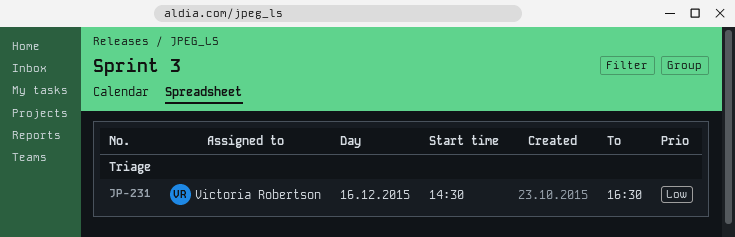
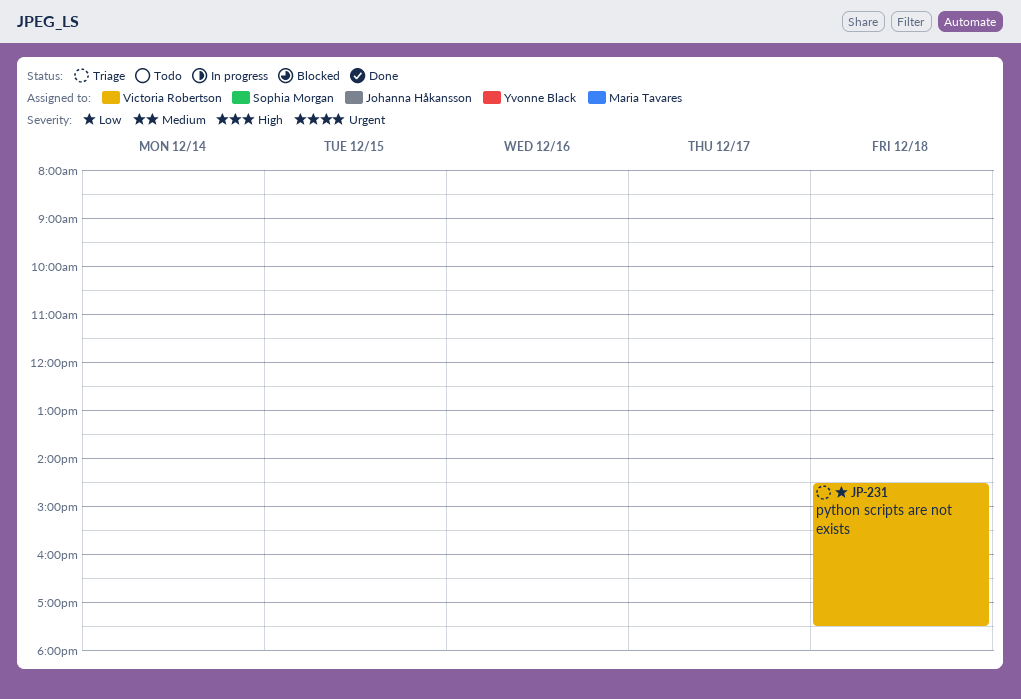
JP-231, day: Dec 16 -> Dec 18
JP-231, ends: 16:30 -> 17:30

